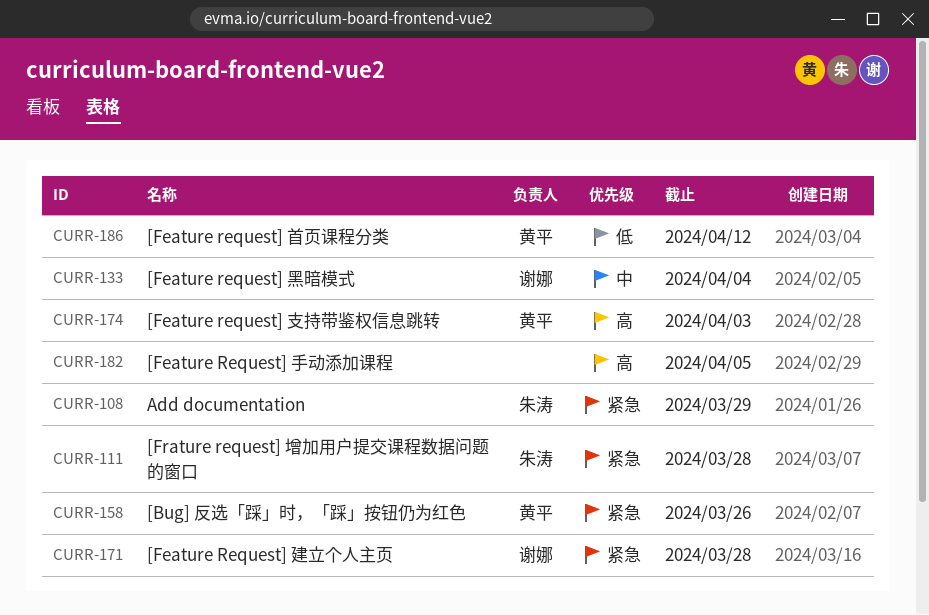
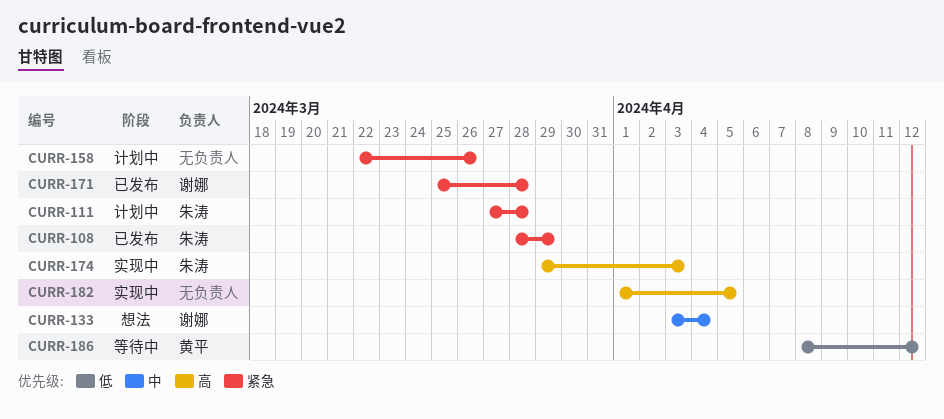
CURR-158, owner: 黄平 -> none
CURR-174, owner: 黄平 -> 朱涛

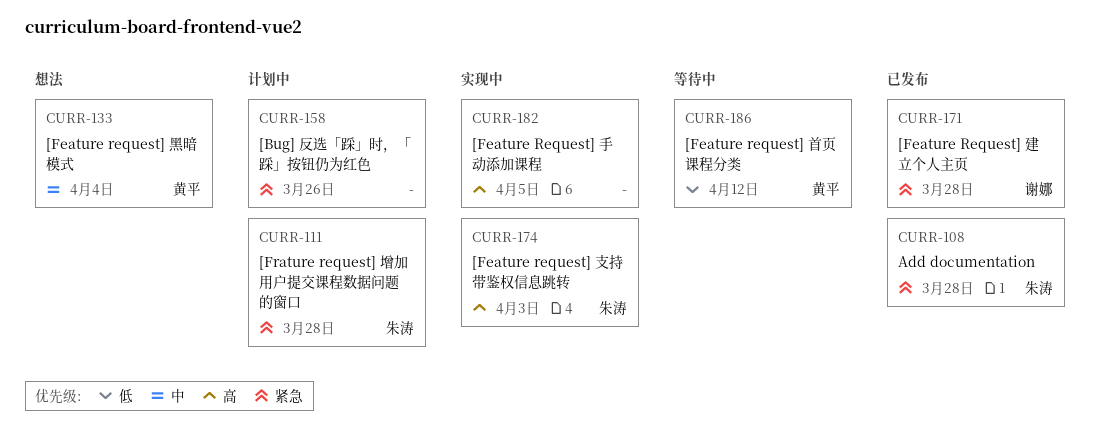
CURR-108, due: Mar 29 -> Mar 28
CURR-133, owner: 谢娜 -> 黄平

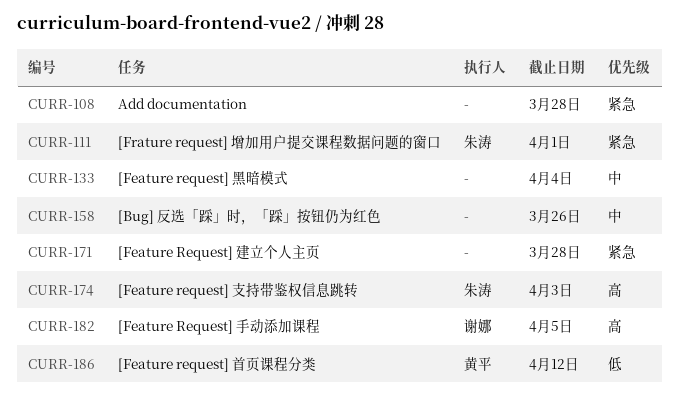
CURR-108, owner: 朱涛 -> none
CURR-111, due: Mar 28 -> Apr 1
CURR-133, owner: 黄平 -> none
CURR-158, priority: 紧急 -> 中
CURR-171, owner: 谢娜 -> none
CURR-182, owner: none -> 谢娜

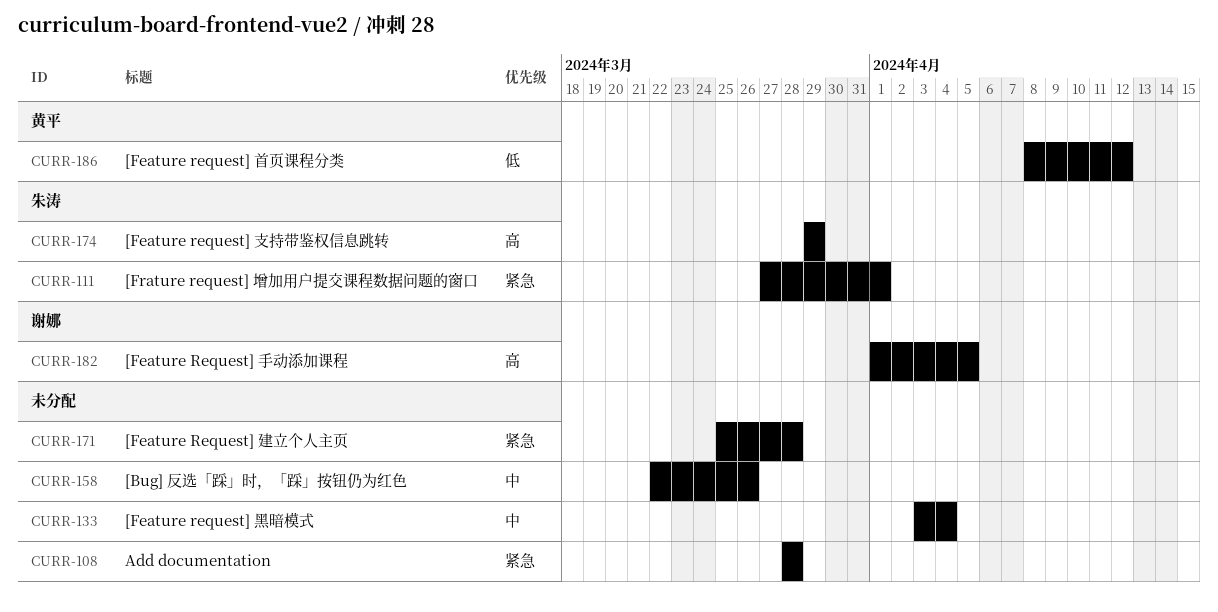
CURR-174, due: Apr 3 -> Mar 29

